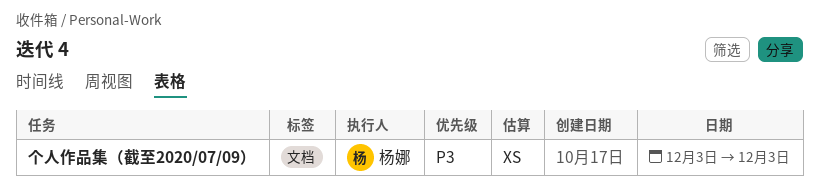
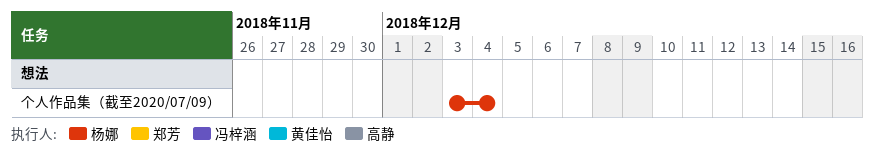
个人作品集（截至2020/07/09）, due: Dec 3 -> Dec 4

